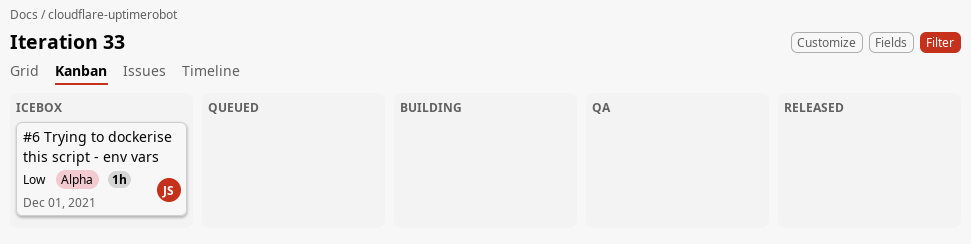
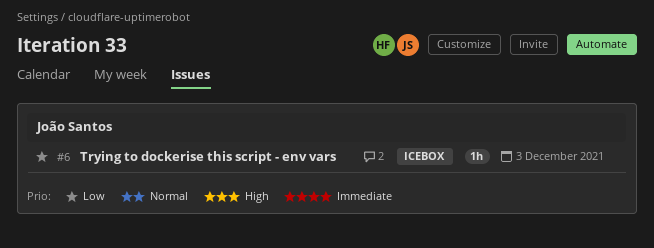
#6, due: Dec 1 -> Dec 3

